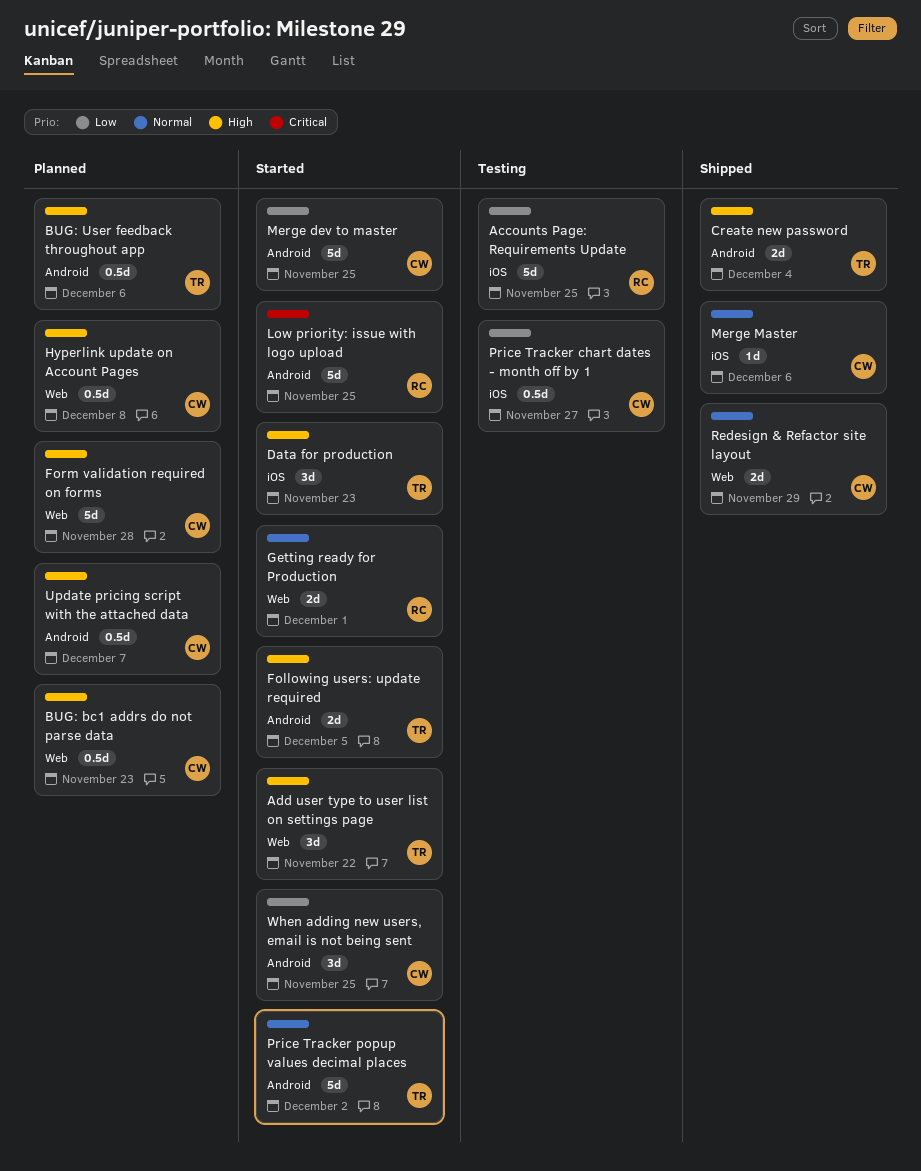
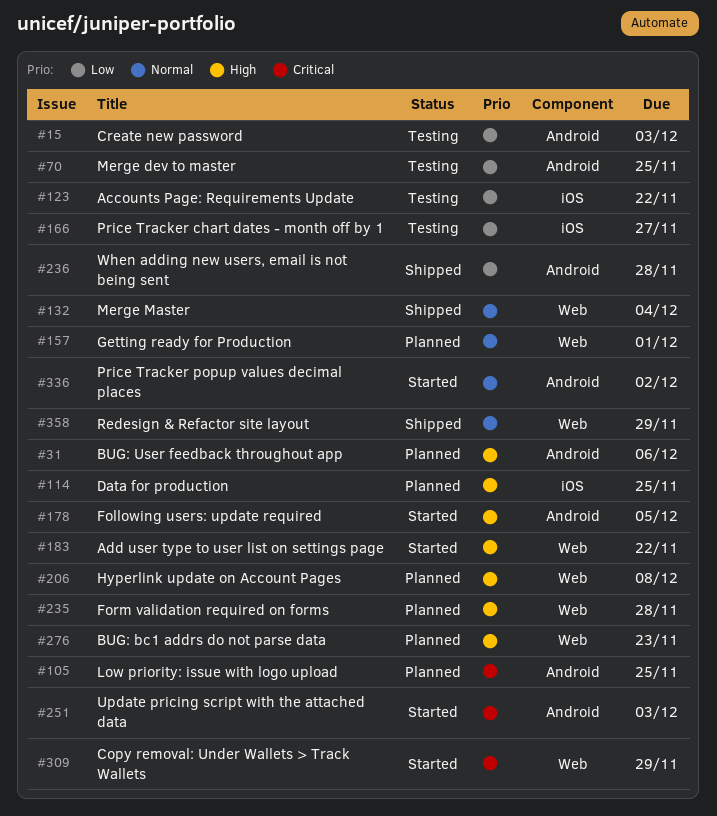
Accounts Page: Requirements Update, due: Nov 25 -> Nov 22
Copy removal: Under Wallets > Track Wallets: none -> present
Create new password, status: Shipped -> Testing
Create new password, priority: High -> Low
Create new password, due: Dec 4 -> Dec 3
Data for production, status: Started -> Planned
Data for production, due: Nov 23 -> Nov 25
Getting ready for Production, status: Started -> Planned
Low priority: issue with logo upload, status: Started -> Planned
Merge dev to master, status: Started -> Testing
Merge Master, label: iOS -> Web
Merge Master, due: Dec 6 -> Dec 4
Update pricing script with the attached data, status: Planned -> Started
Update pricing script with the attached data, priority: High -> Critical
Update pricing script with the attached data, due: Dec 7 -> Dec 3
When adding new users, email is not being sent, status: Started -> Shipped
When adding new users, email is not being sent, due: Nov 25 -> Nov 28

